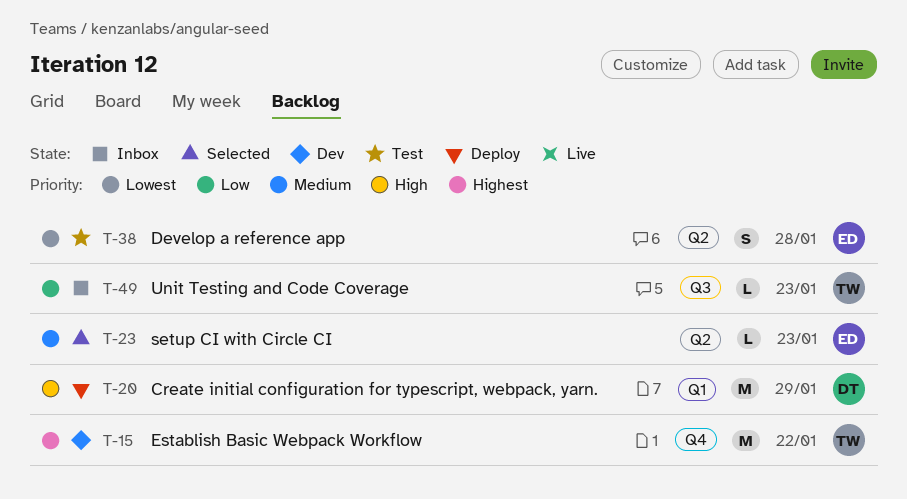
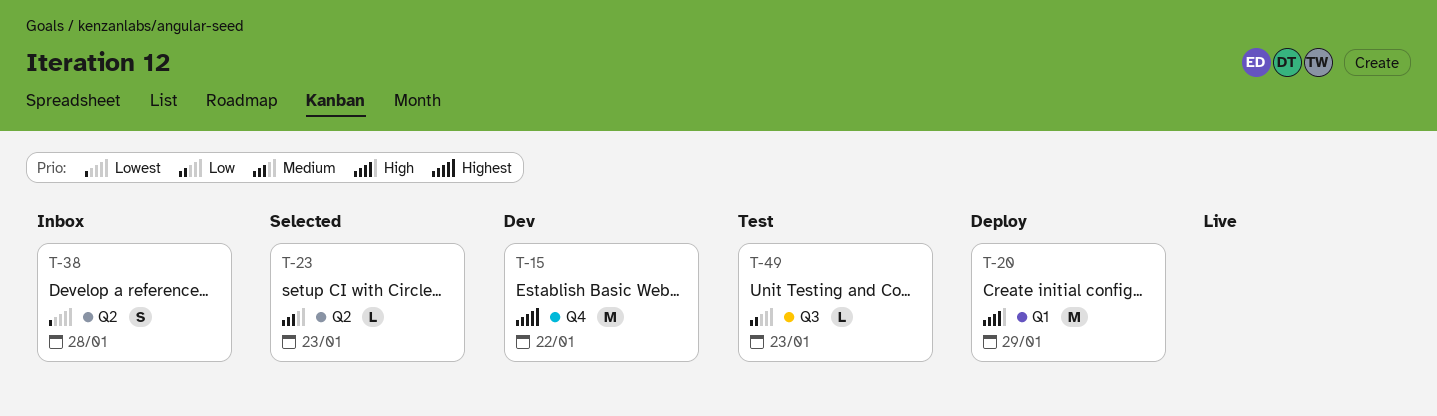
T-38, status: Test -> Inbox
T-49, status: Inbox -> Test

